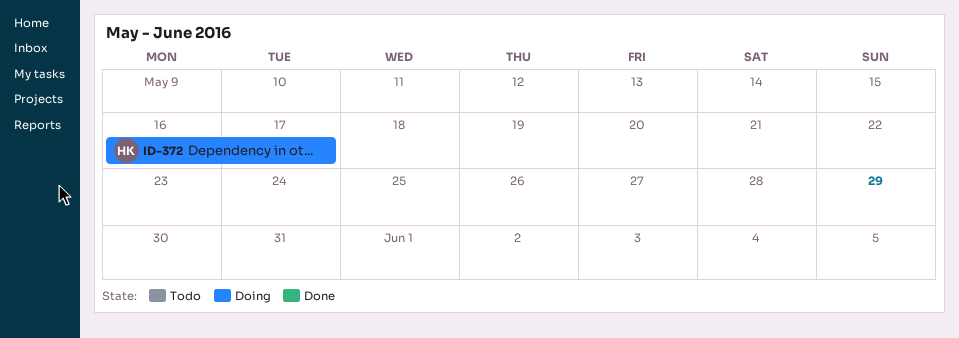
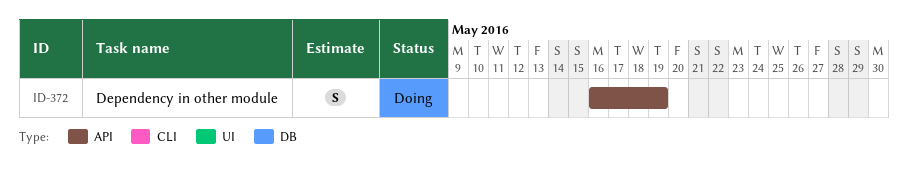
ID-372, due: May 17 -> May 19

